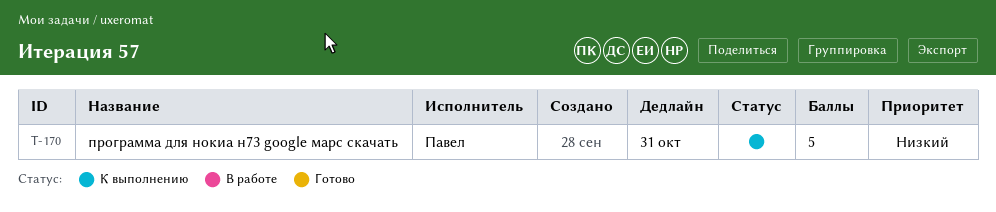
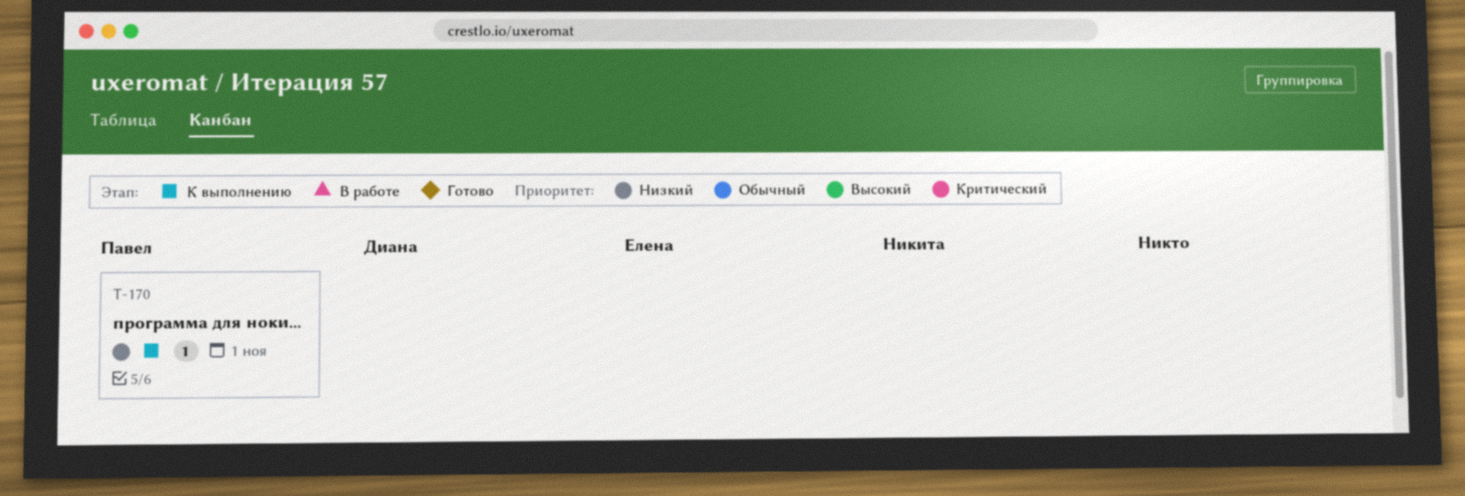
T-170, estimate: 5 -> 1
T-170, due: Oct 31 -> Nov 1

